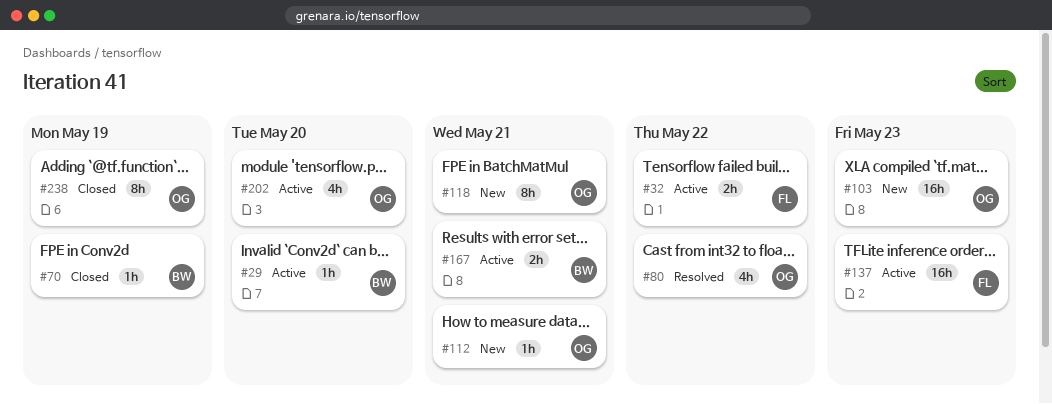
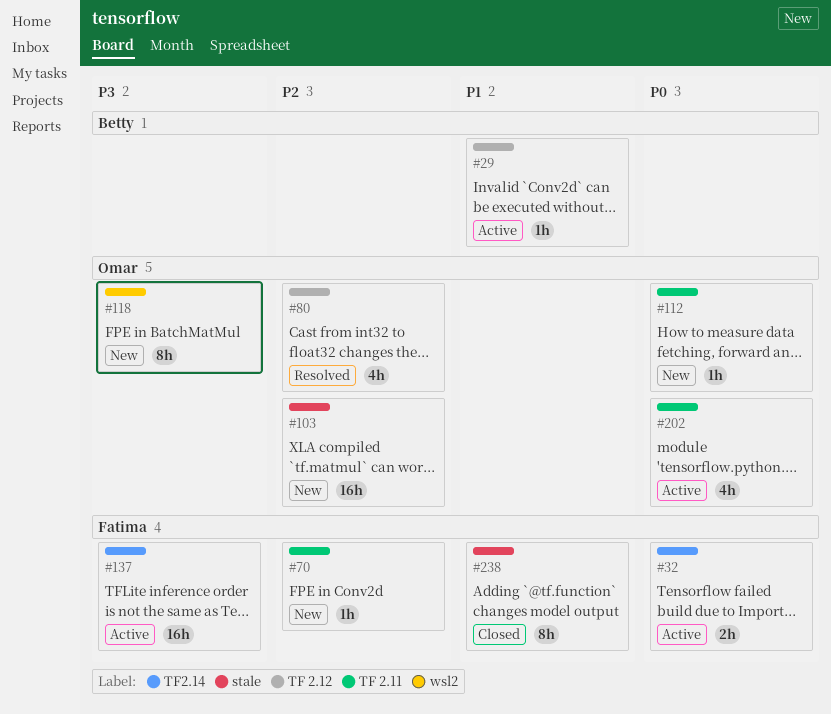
#70, status: Closed -> New
#70, owner: Betty -> Fatima
#167: present -> none
#238, owner: Omar -> Fatima

